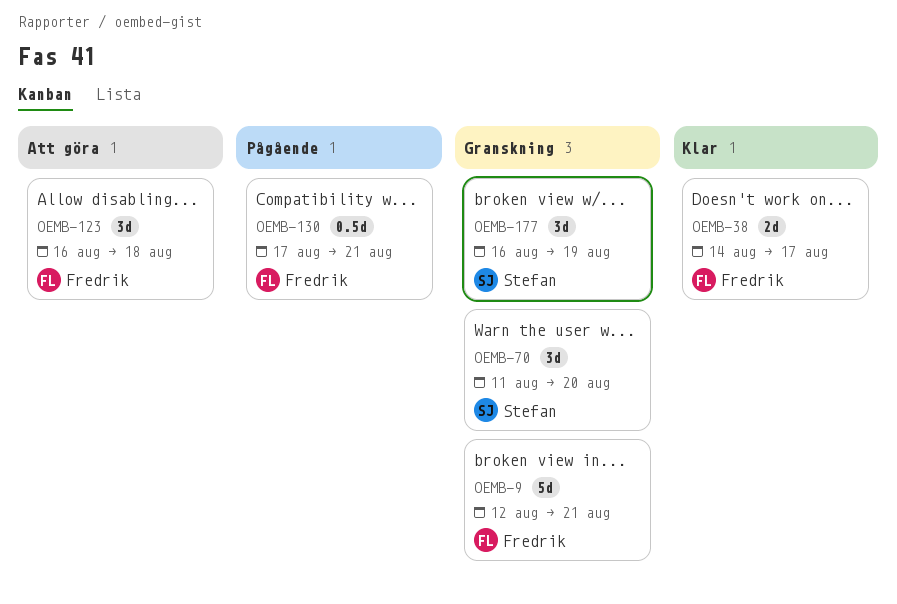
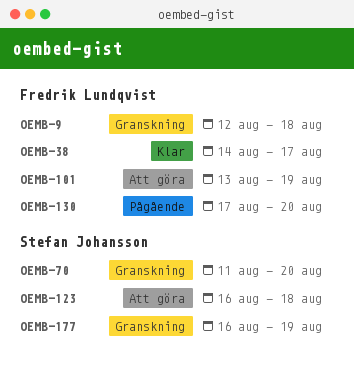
OEMB-9, due: Aug 21 -> Aug 18
OEMB-101: none -> present
OEMB-123, owner: Fredrik Lundqvist -> Stefan Johansson
OEMB-130, due: Aug 21 -> Aug 20

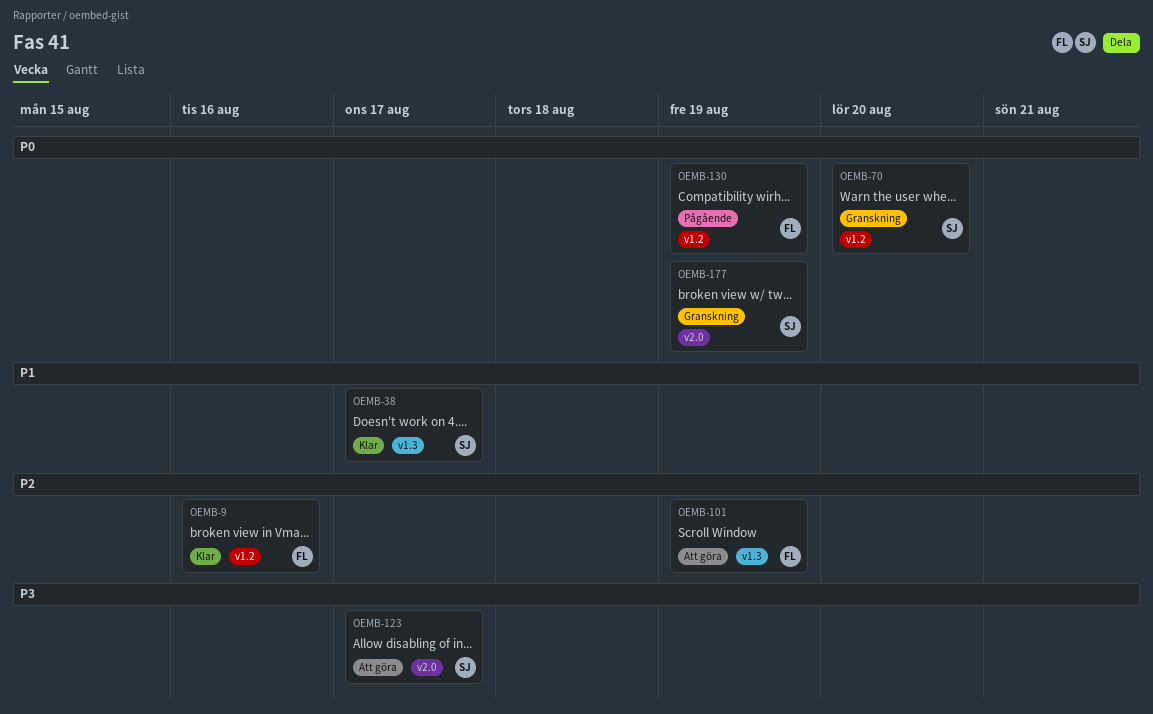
OEMB-9, status: Granskning -> Klar
OEMB-9, due: Aug 18 -> Aug 16
OEMB-38, owner: Fredrik Lundqvist -> Stefan Johansson
OEMB-123, due: Aug 18 -> Aug 17
OEMB-130, due: Aug 20 -> Aug 19

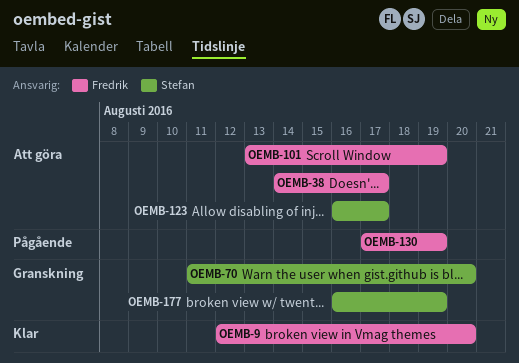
OEMB-9, due: Aug 16 -> Aug 20
OEMB-38, status: Klar -> Att göra
OEMB-38, owner: Stefan -> Fredrik

